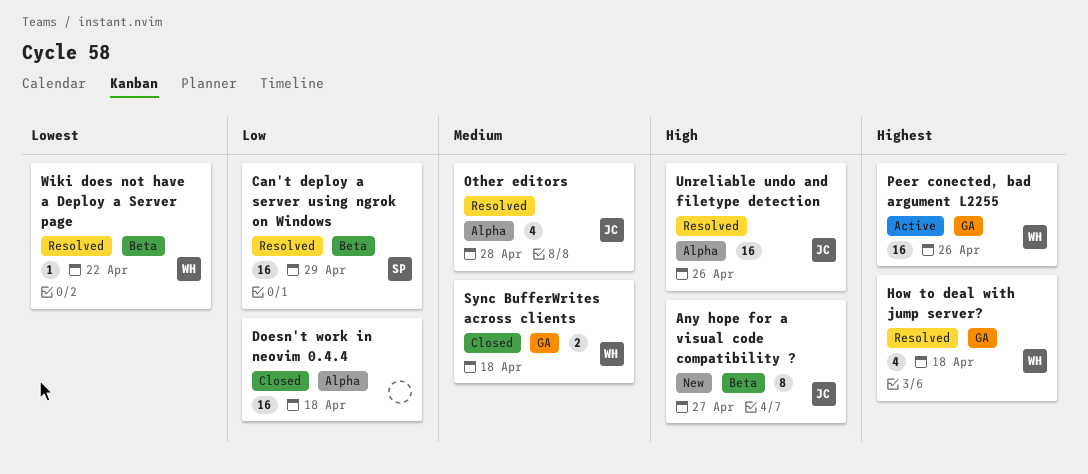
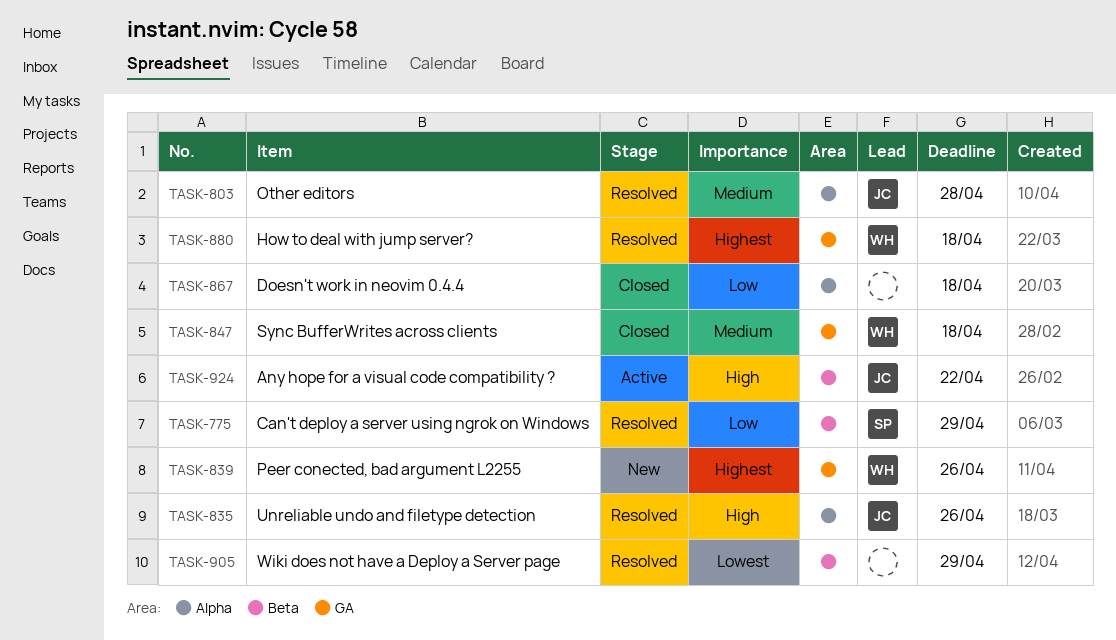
Any hope for a visual code compatibility ?, status: New -> Active
Any hope for a visual code compatibility ?, due: Apr 27 -> Apr 22
Peer conected, bad argument L2255, status: Active -> New
Wiki does not have a Deploy a Server page, owner: WH -> none
Wiki does not have a Deploy a Server page, due: Apr 22 -> Apr 29

